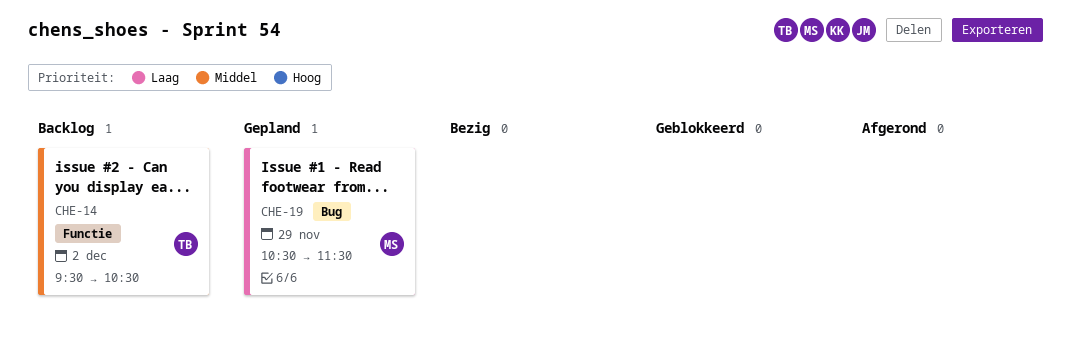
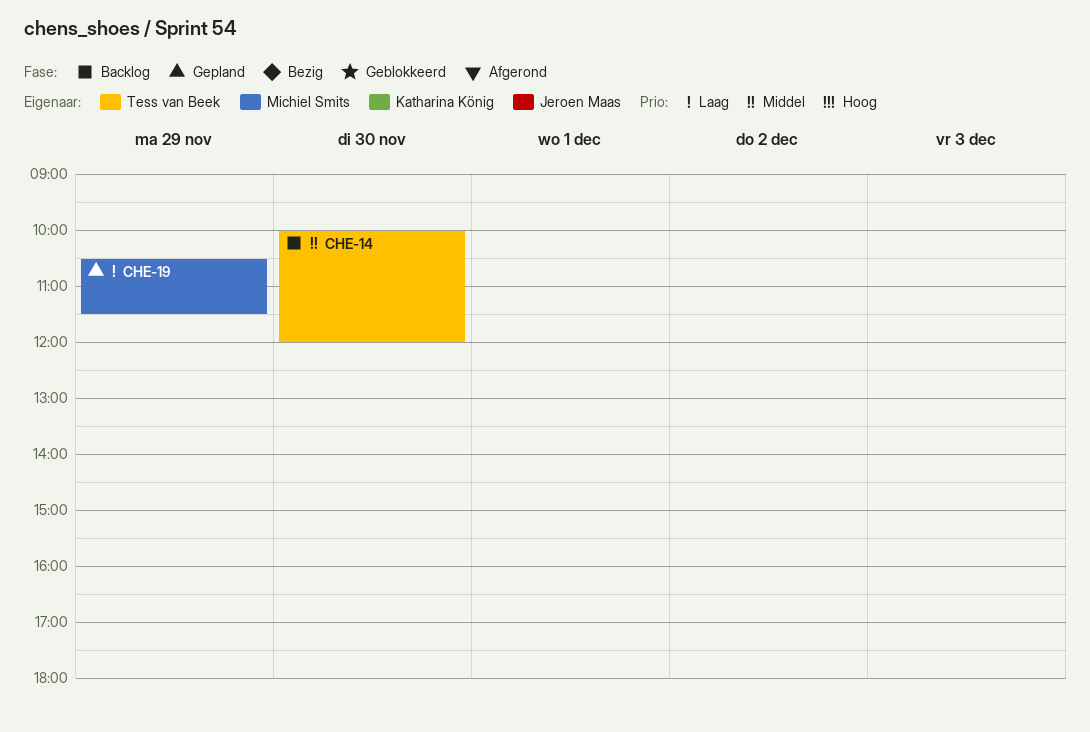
CHE-14, day: Dec 2 -> Nov 30
CHE-14, begins: 09:30 -> 10:00
CHE-14, ends: 10:30 -> 12:00

